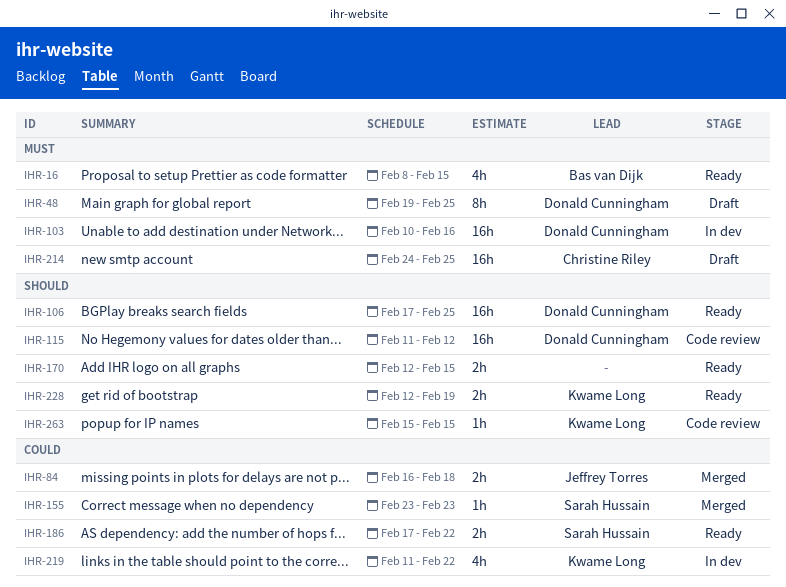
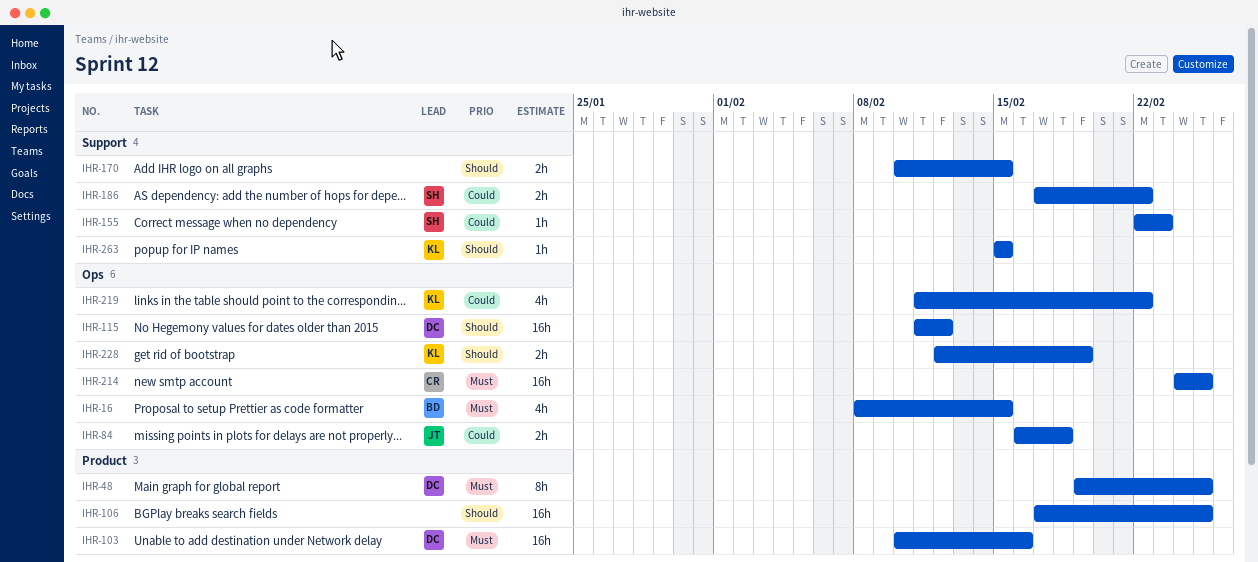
IHR-106, owner: Donald Cunningham -> none
IHR-155, start: Feb 23 -> Feb 22
IHR-170, start: Feb 12 -> Feb 10

